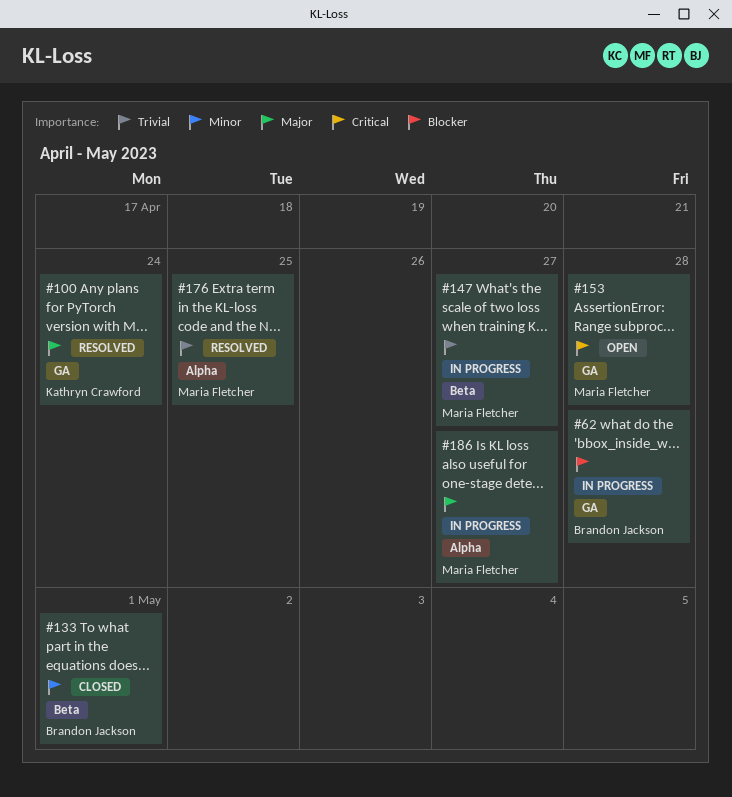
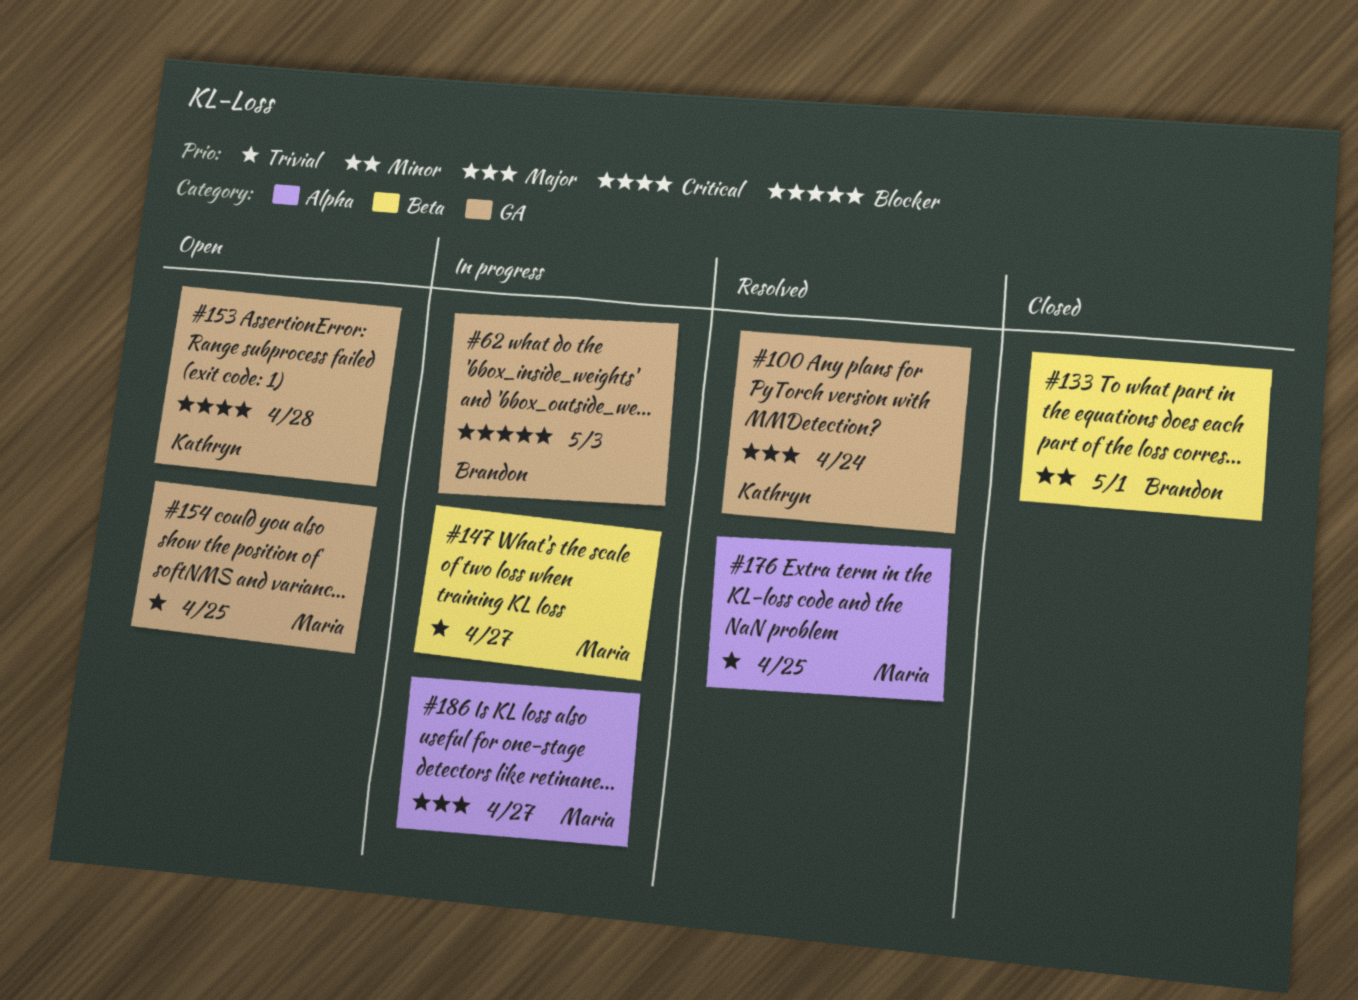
#62, due: Apr 28 -> May 3
#153, owner: Maria Fletcher -> Kathryn Crawford
#154: none -> present

